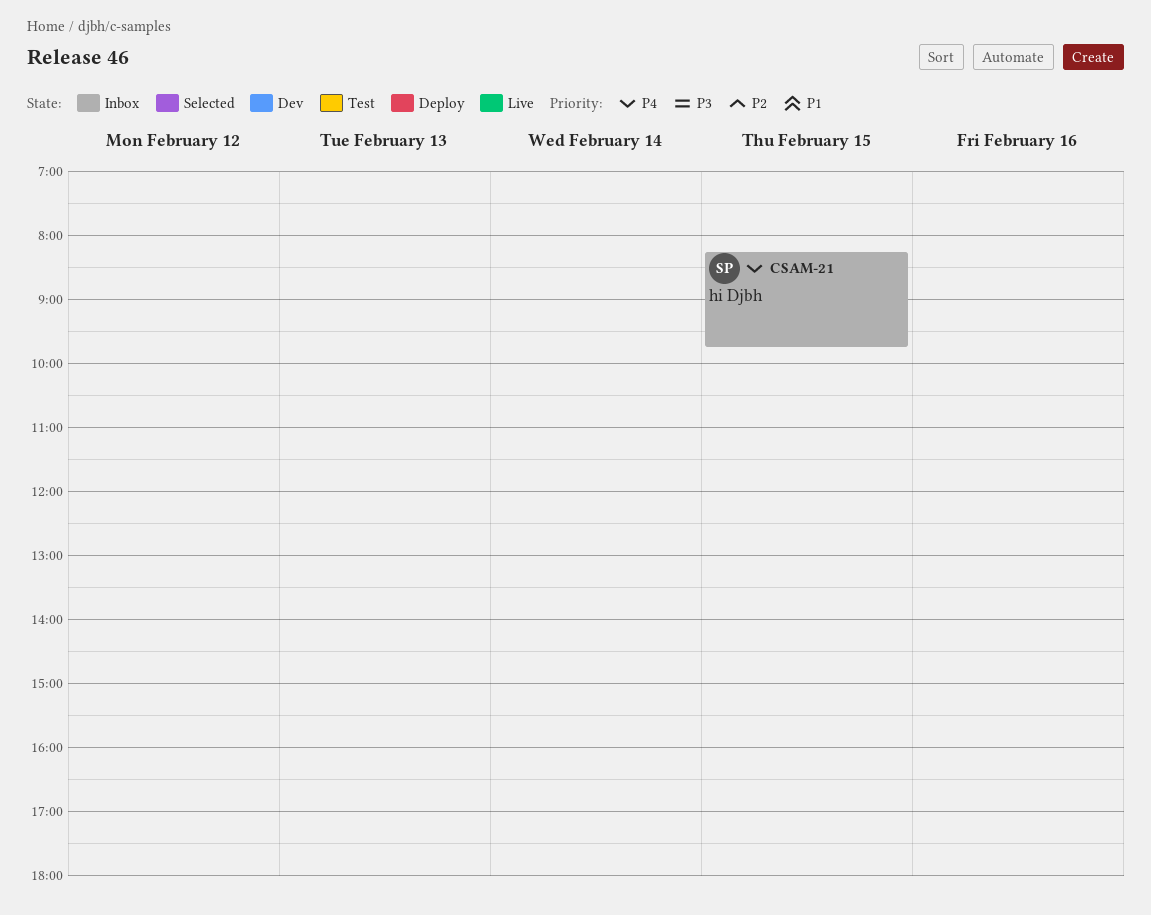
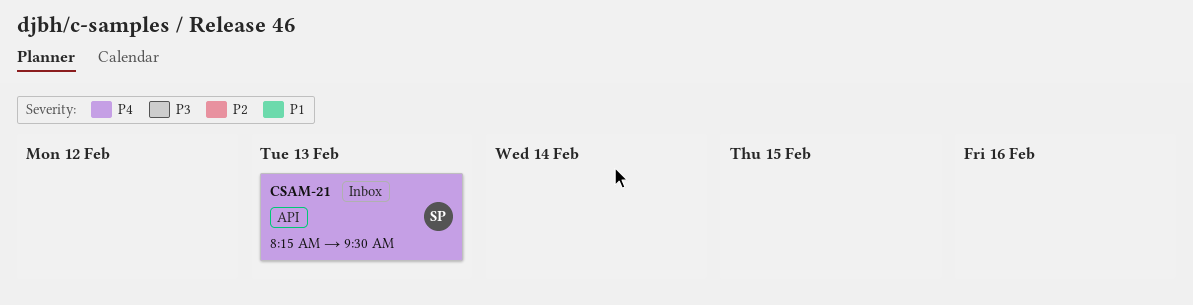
CSAM-21, day: Feb 15 -> Feb 13
CSAM-21, ends: 09:45 -> 09:30

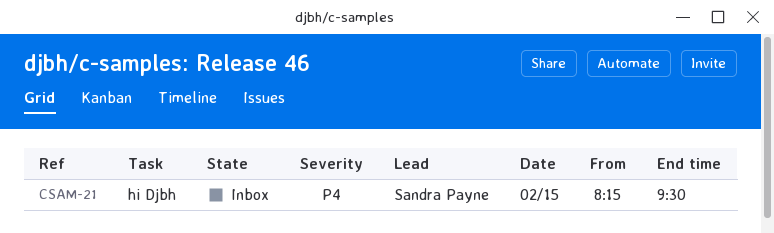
CSAM-21, day: Feb 13 -> Feb 15

